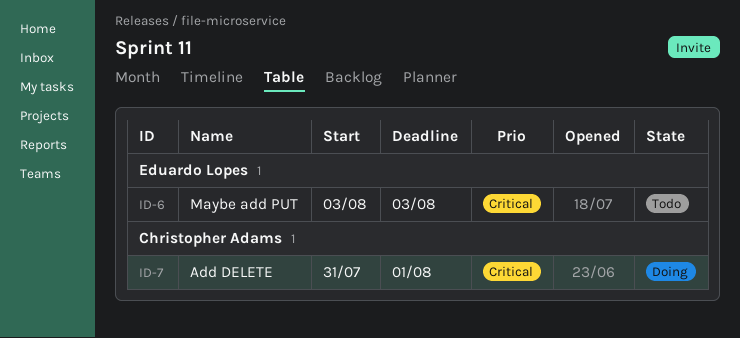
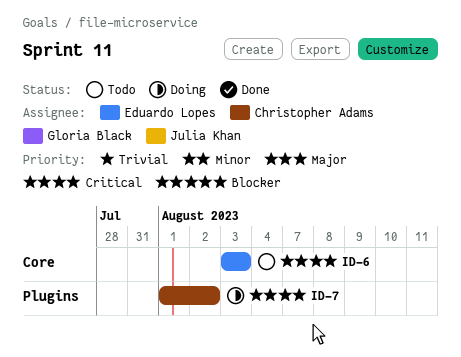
ID-7, start: Jul 31 -> Aug 1
ID-7, due: Aug 1 -> Aug 2

